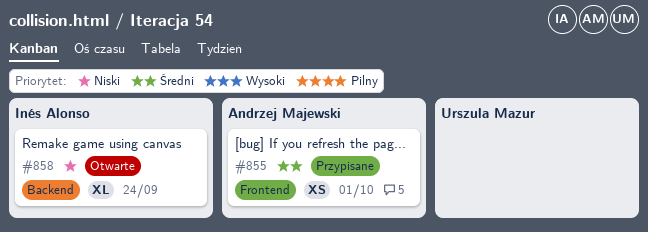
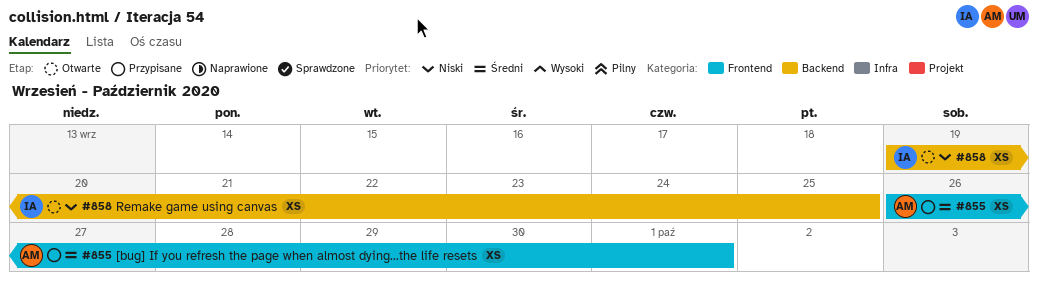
#858, estimate: XL -> XS
#858, due: Sep 24 -> Sep 25

